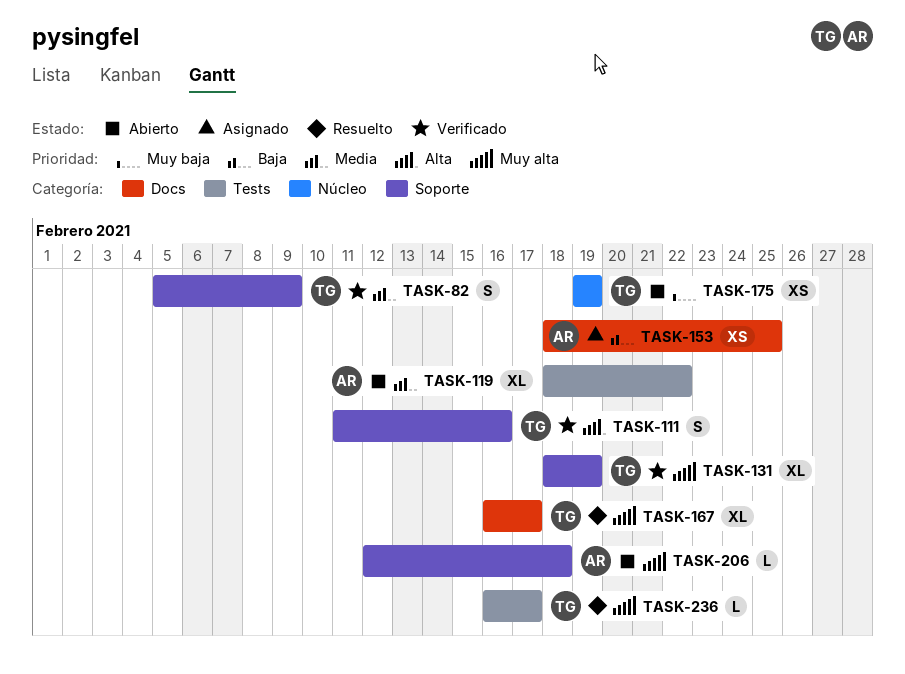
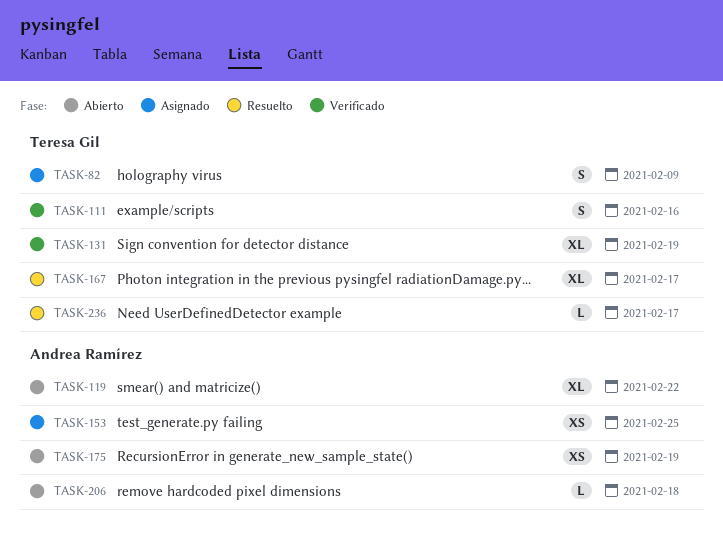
TASK-82, status: Verificado -> Asignado
TASK-175, owner: Teresa Gil -> Andrea Ramírez

